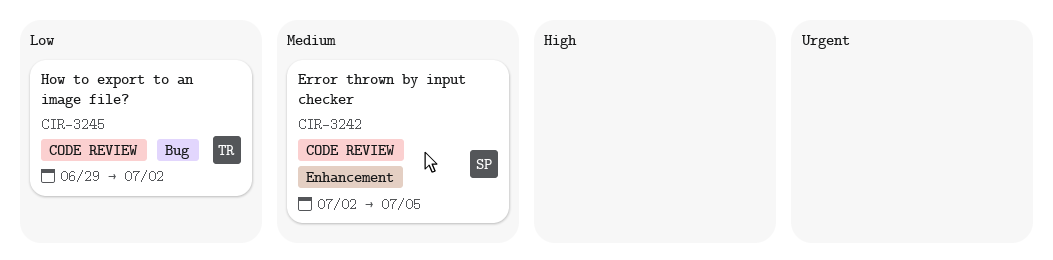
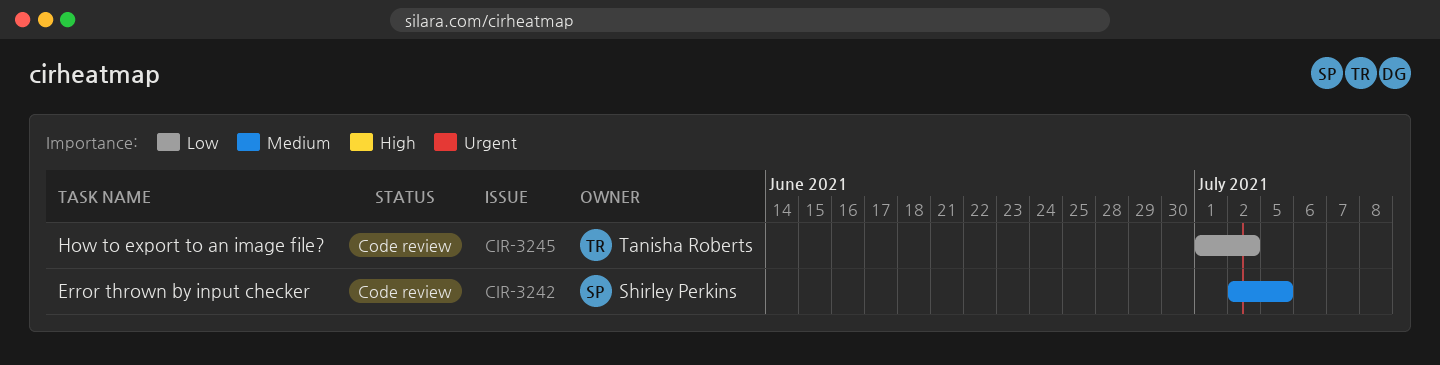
CIR-3245, start: Jun 29 -> Jul 1

